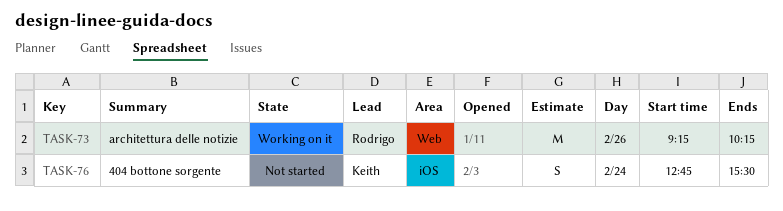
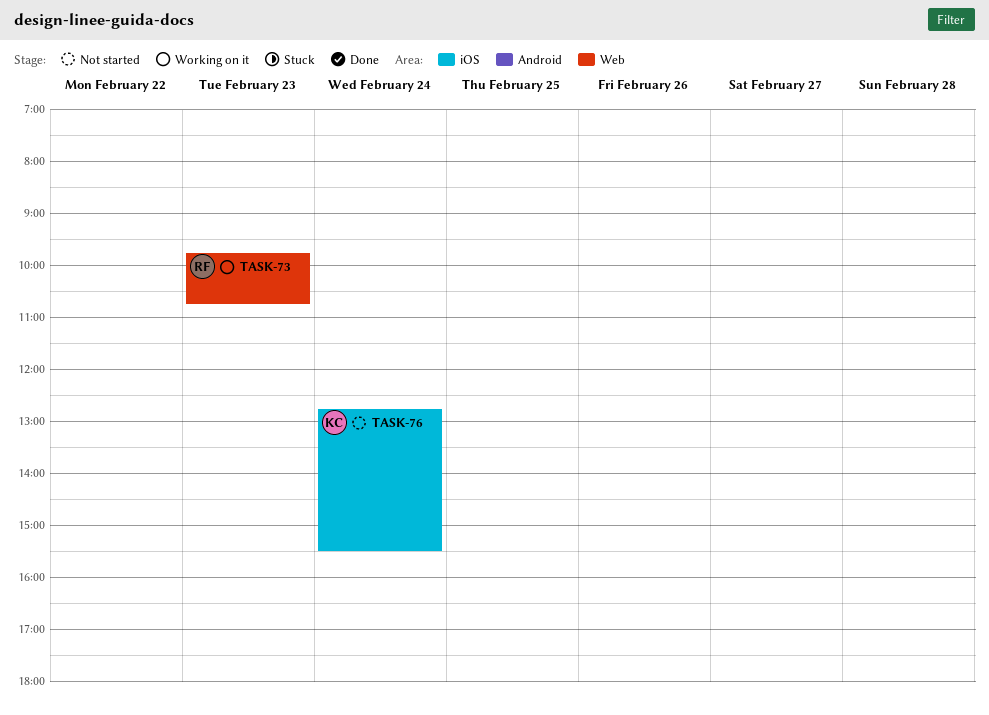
TASK-73, day: Feb 26 -> Feb 23
TASK-73, begins: 09:15 -> 09:45
TASK-73, ends: 10:15 -> 10:45

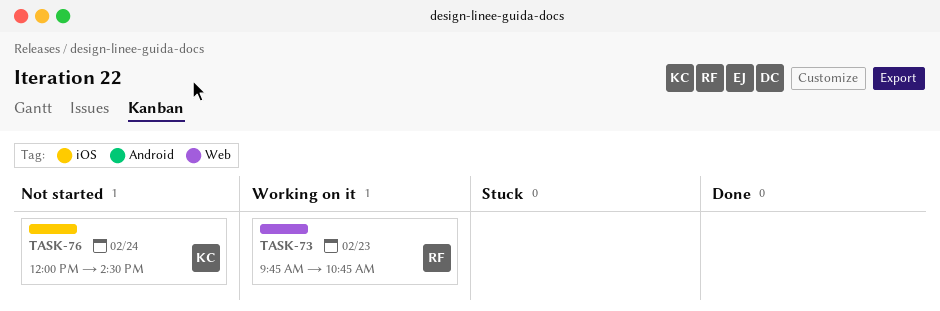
TASK-76, begins: 12:45 -> 12:00
TASK-76, ends: 15:30 -> 14:30

